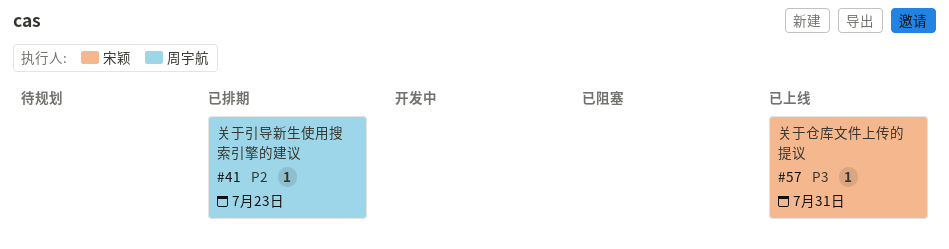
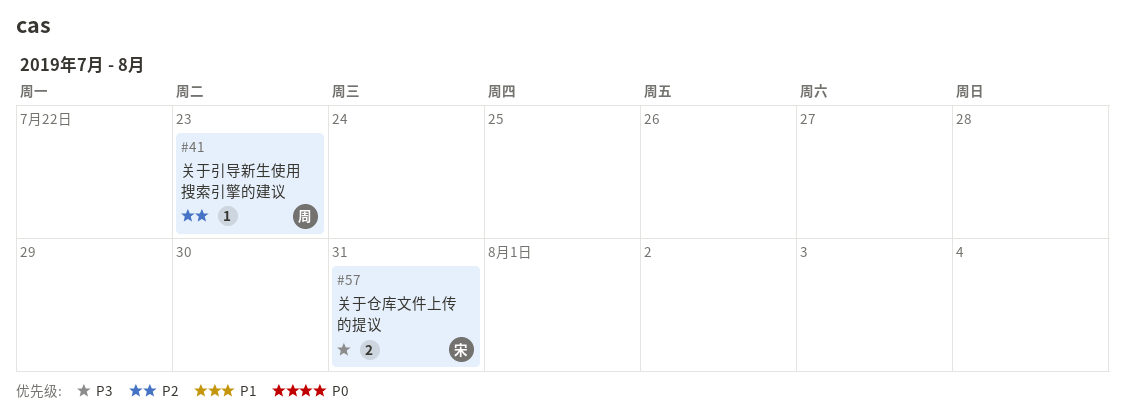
#57, estimate: 1 -> 2

